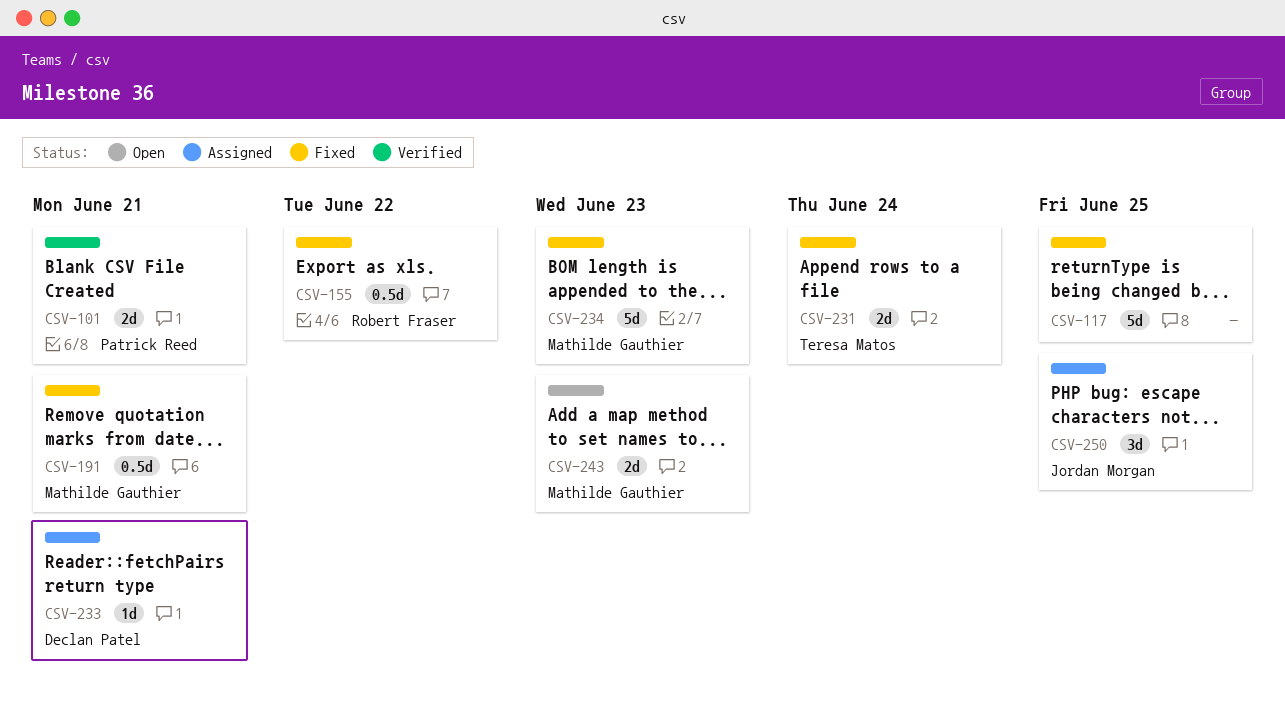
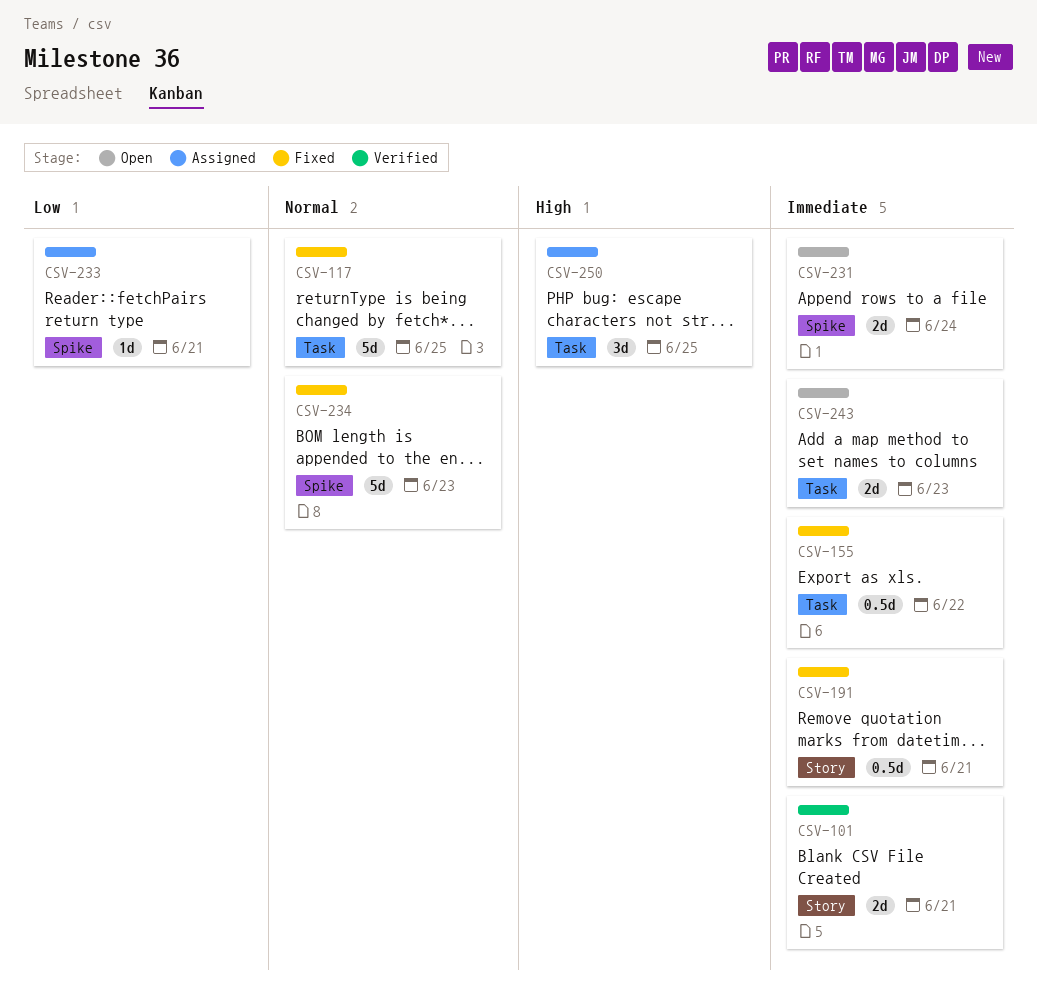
CSV-231, status: Fixed -> Open

